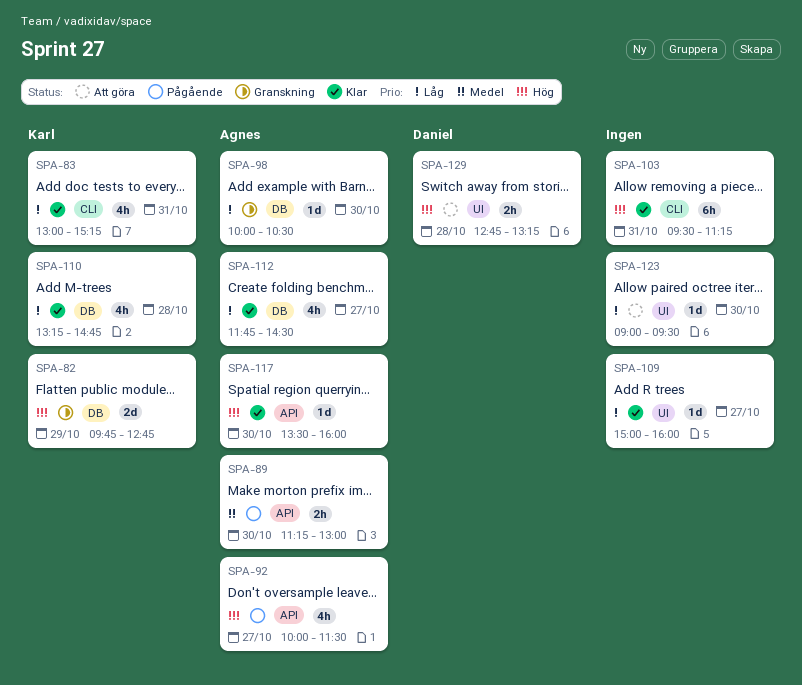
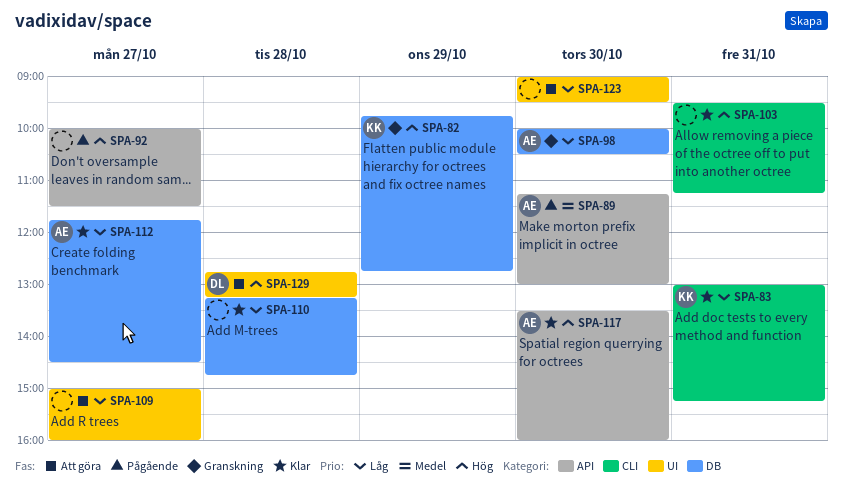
SPA-92, owner: Agnes -> none
SPA-109, status: Klar -> Att göra
SPA-110, owner: Karl -> none

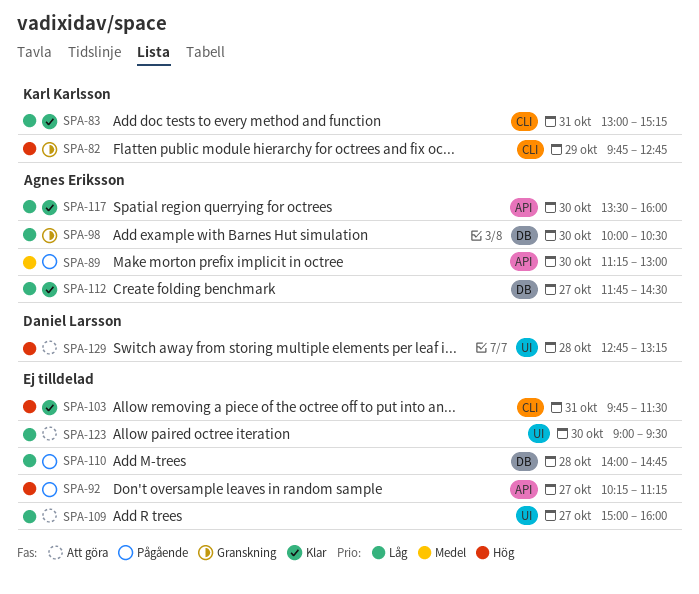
SPA-82, label: DB -> CLI
SPA-92, begins: 10:00 -> 10:15
SPA-92, ends: 11:30 -> 11:15
SPA-103, begins: 09:30 -> 09:45
SPA-103, ends: 11:15 -> 11:30
SPA-110, status: Klar -> Pågående
SPA-110, begins: 13:15 -> 14:00
SPA-117, priority: Hög -> Låg

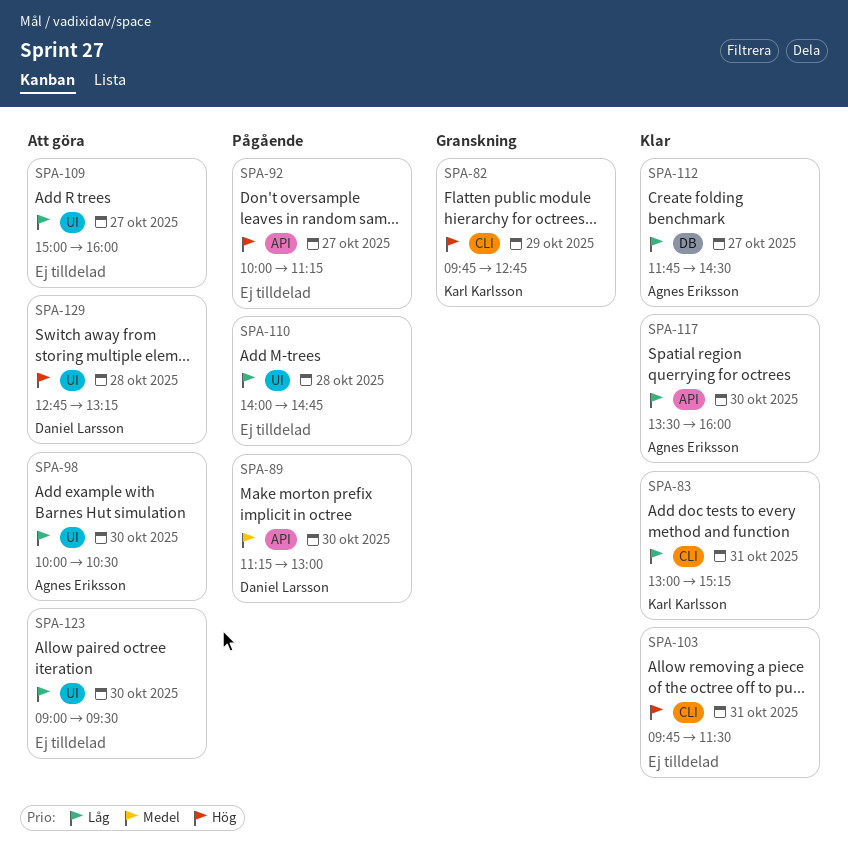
SPA-89, owner: Agnes Eriksson -> Daniel Larsson
SPA-92, begins: 10:15 -> 10:00
SPA-98, status: Granskning -> Att göra
SPA-98, label: DB -> UI
SPA-110, label: DB -> UI

